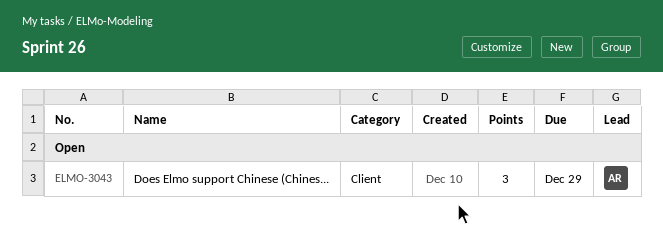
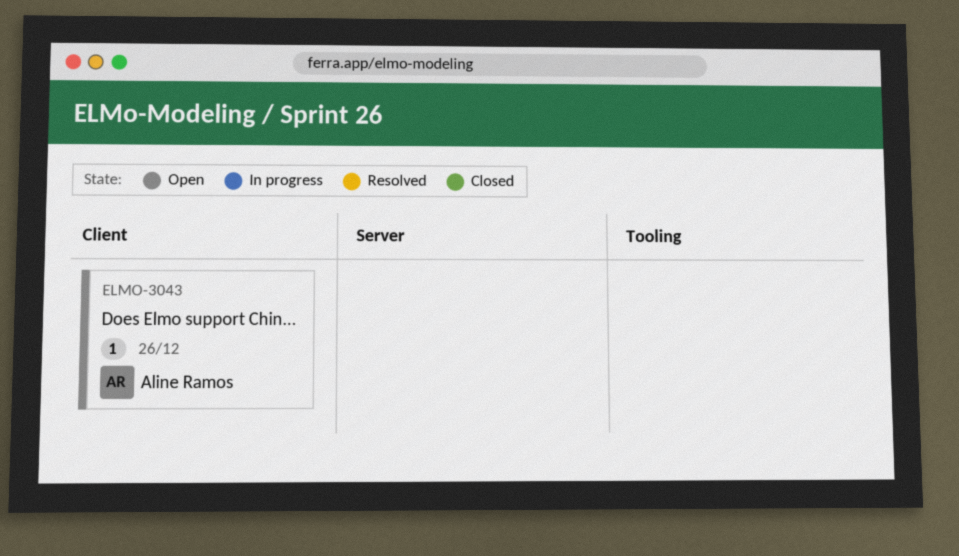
ELMO-3043, estimate: 3 -> 1
ELMO-3043, due: Dec 29 -> Dec 26

